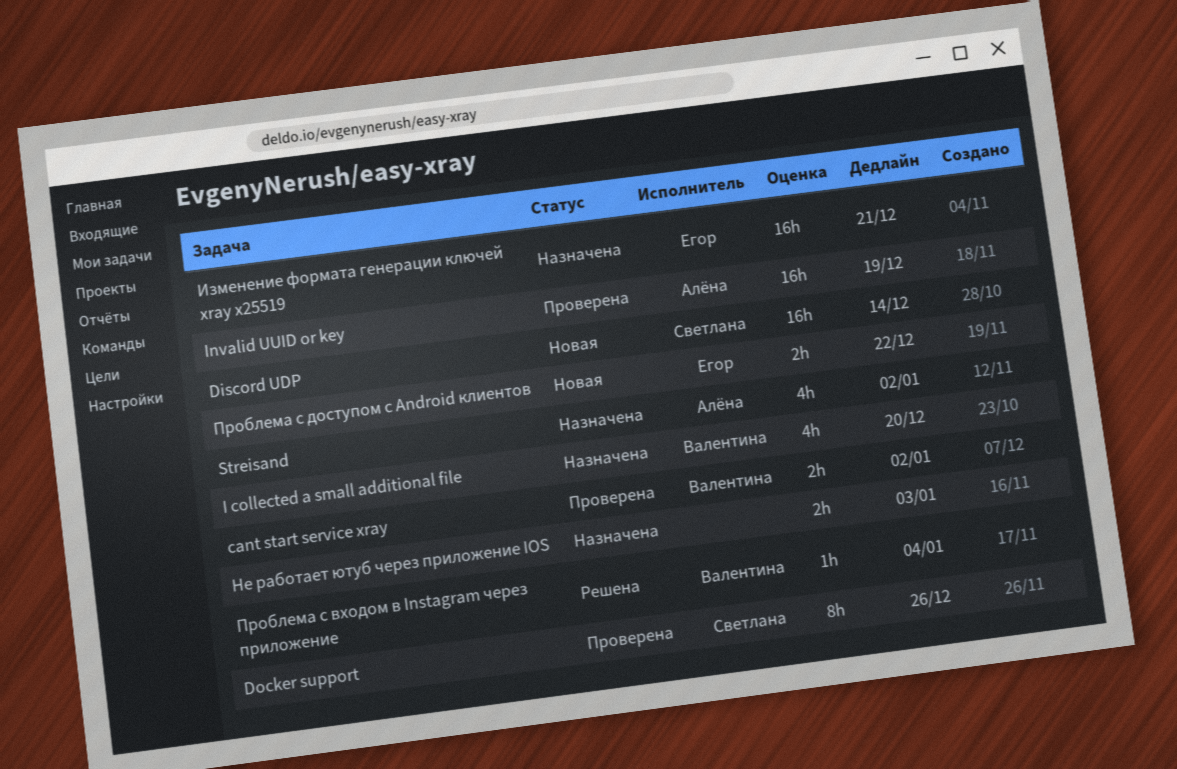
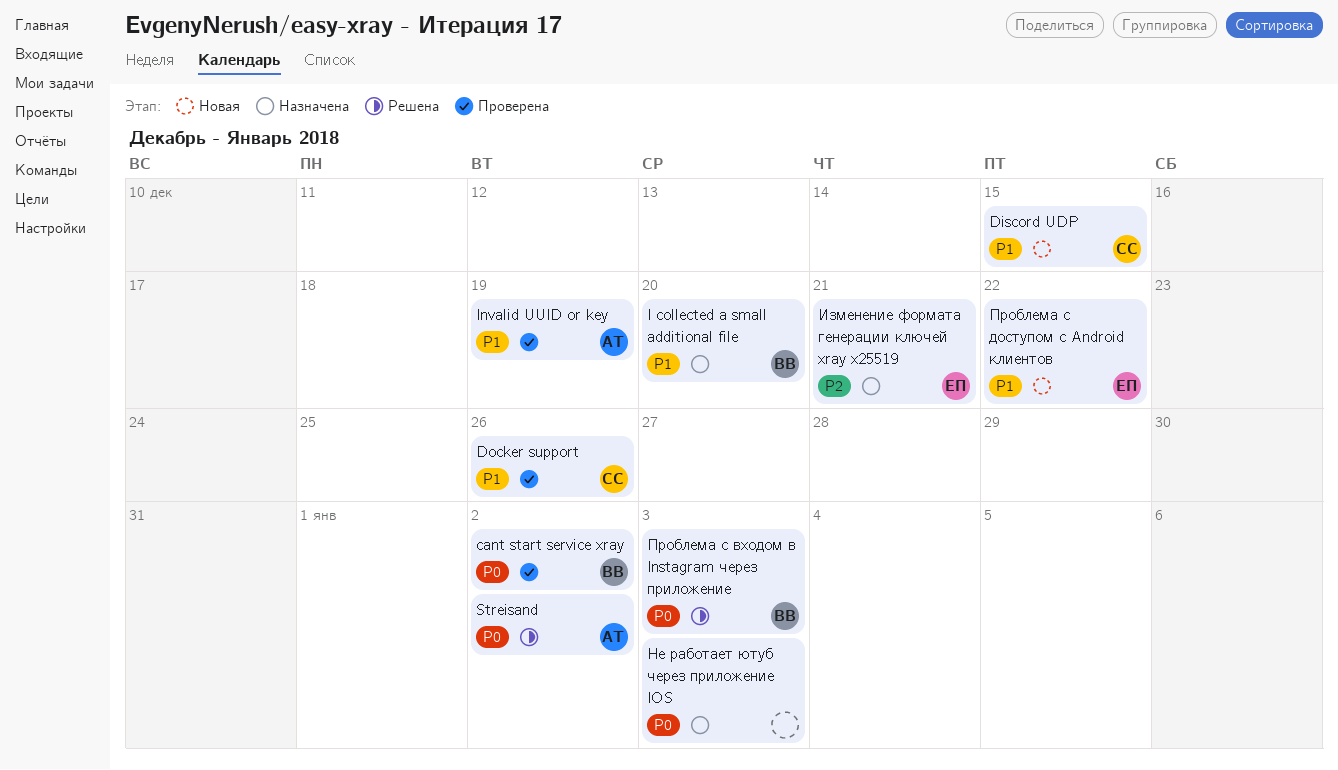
Discord UDP, due: Dec 14 -> Dec 15
Streisand, status: Назначена -> Решена
Проблема с входом в Instagram через приложение, due: Jan 4 -> Jan 3

